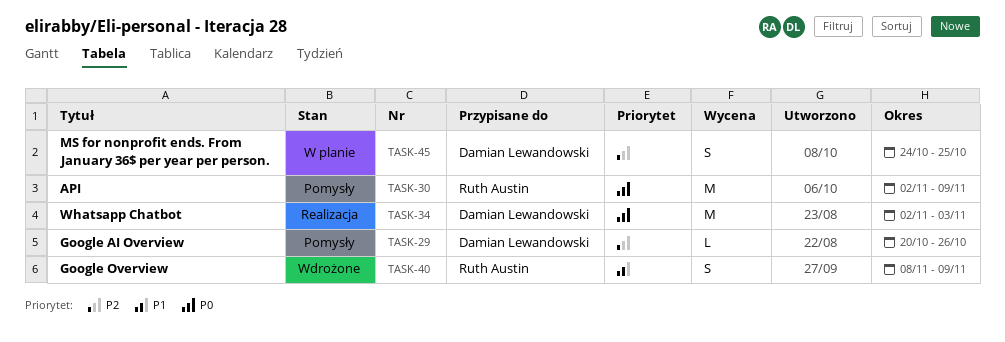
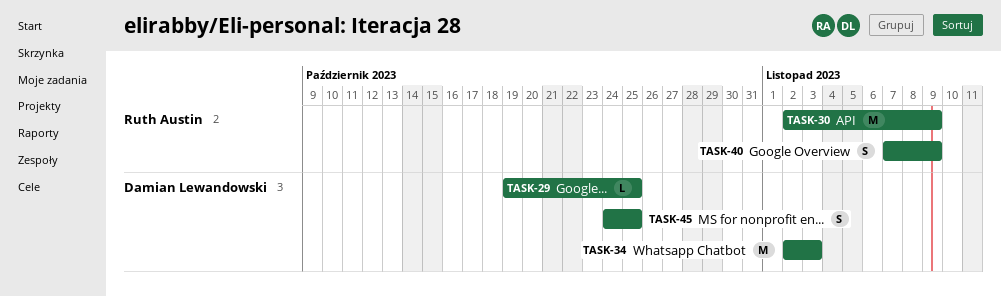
TASK-29, start: Oct 20 -> Oct 19
TASK-29, due: Oct 26 -> Oct 25
TASK-40, start: Nov 8 -> Nov 7

